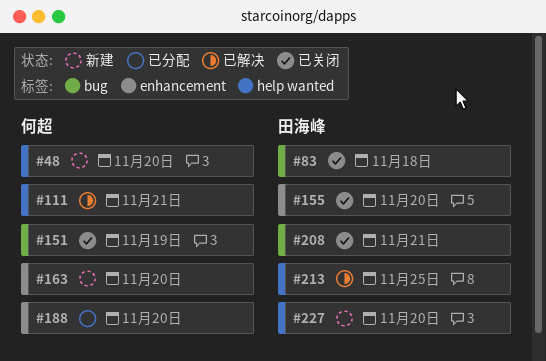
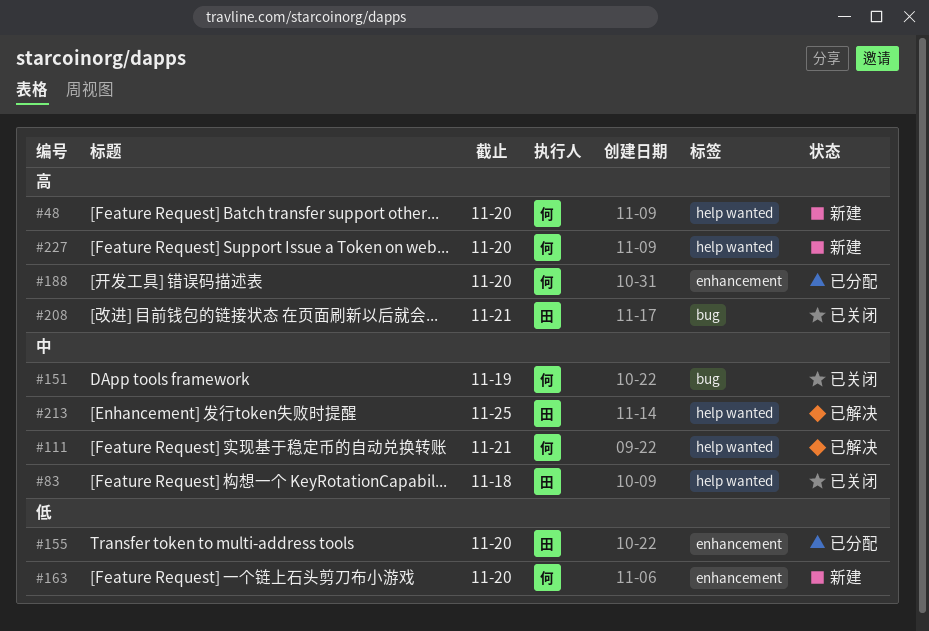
#83, label: bug -> help wanted
#155, status: 已关闭 -> 已分配
#227, owner: 田海峰 -> 何超

